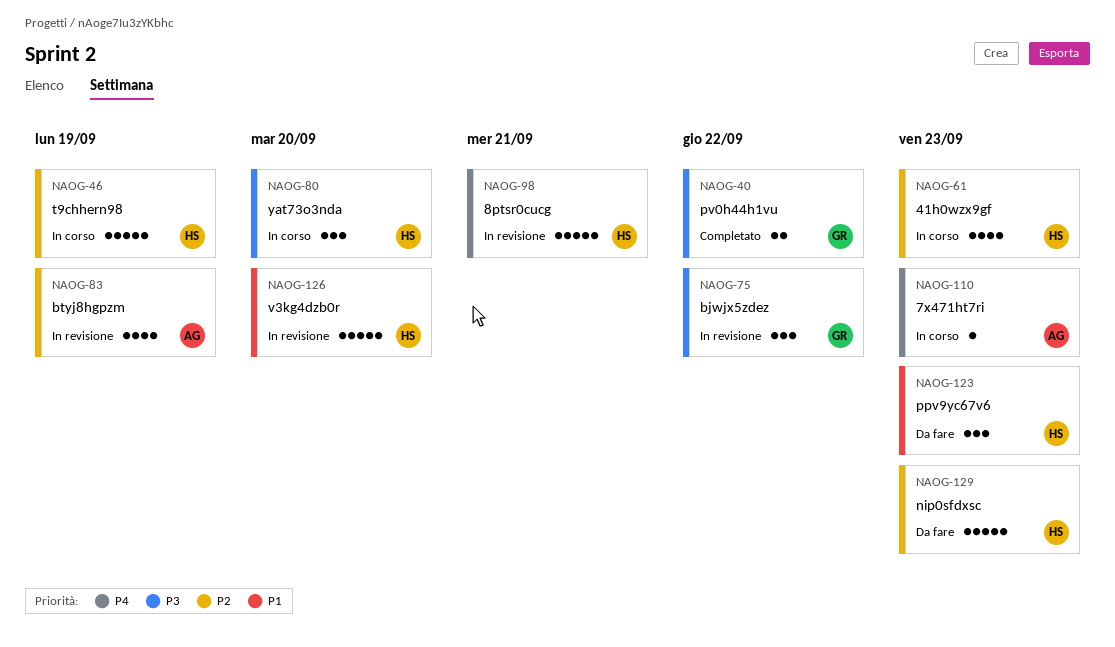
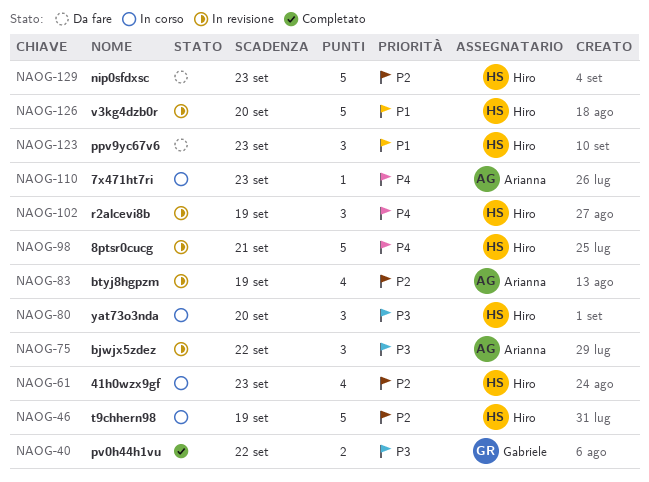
NAOG-75, owner: Gabriele -> Arianna
NAOG-102: none -> present

